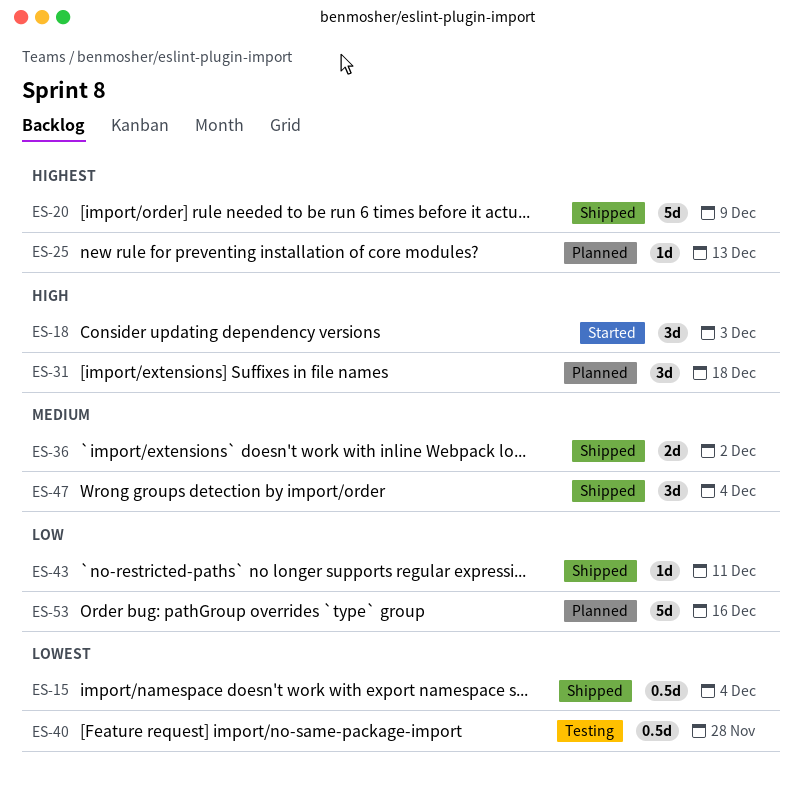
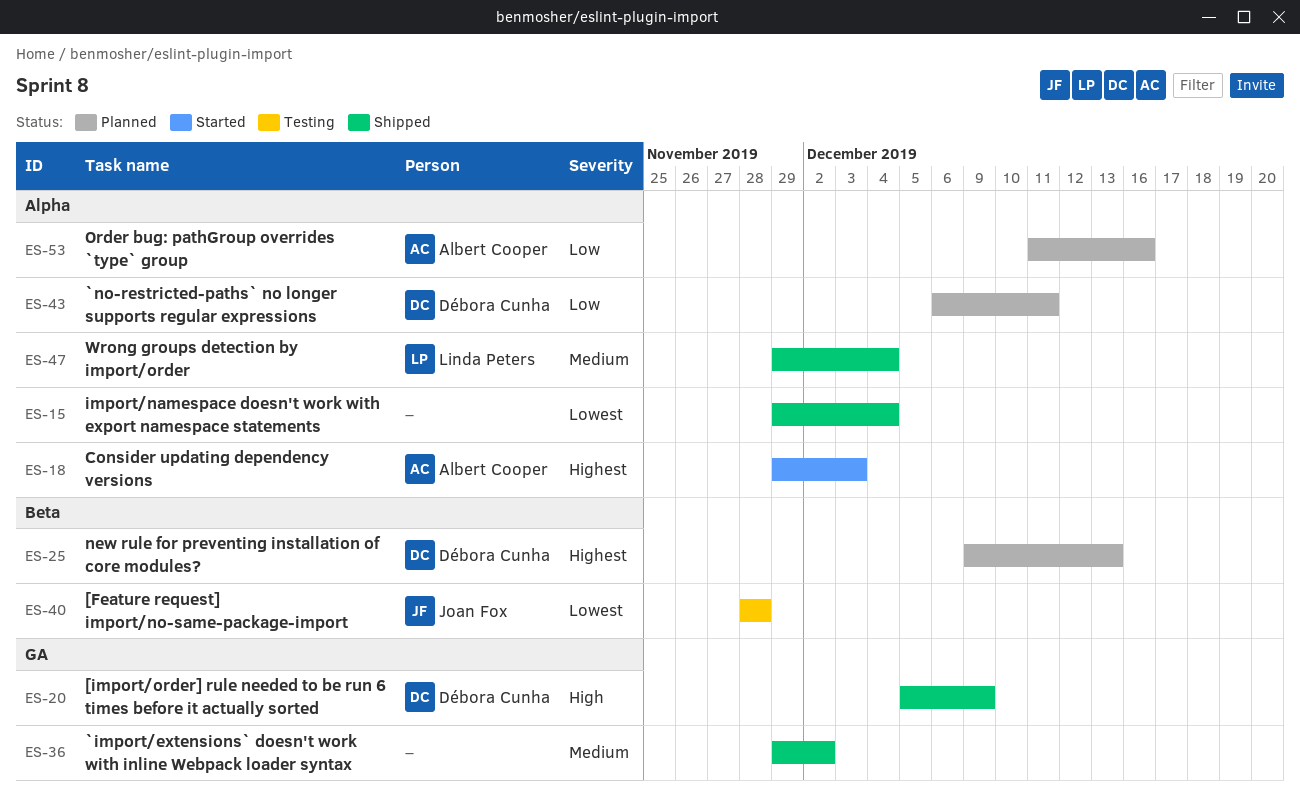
ES-18, priority: High -> Highest
ES-20, priority: Highest -> High
ES-31: present -> none
ES-43, status: Shipped -> Planned

